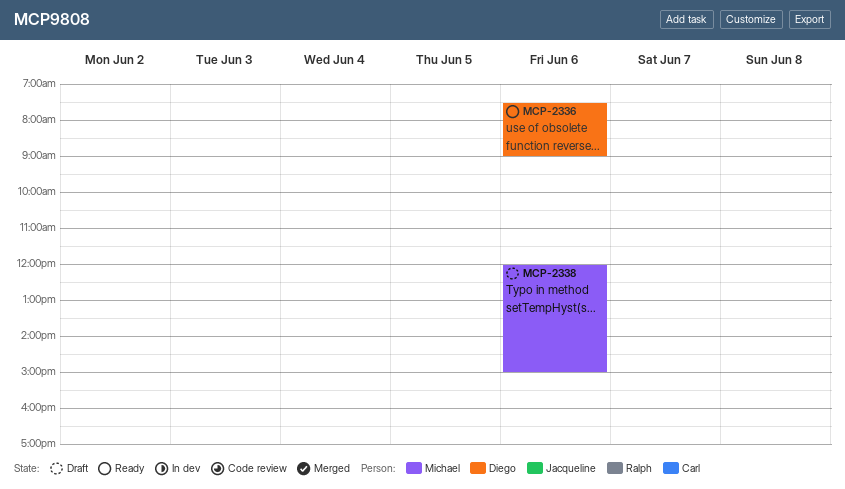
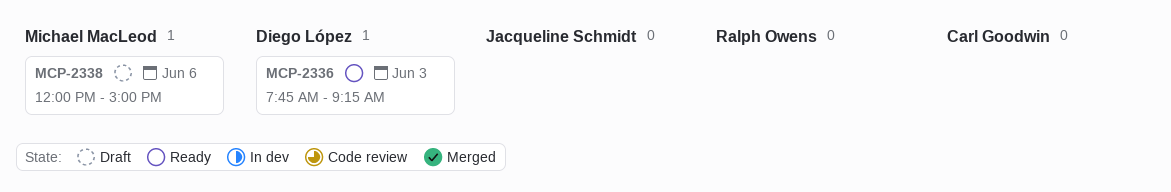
MCP-2336, day: Jun 6 -> Jun 3
MCP-2336, begins: 07:30 -> 07:45
MCP-2336, ends: 09:00 -> 09:15

